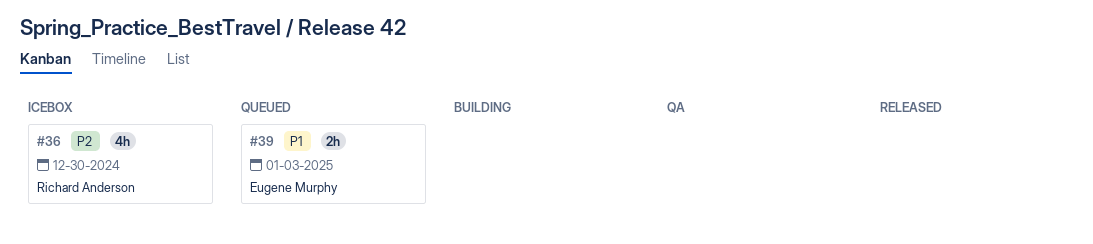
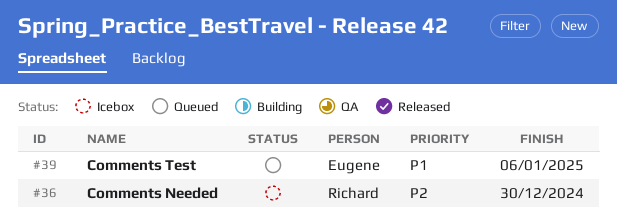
#39, due: Jan 3 -> Jan 6

